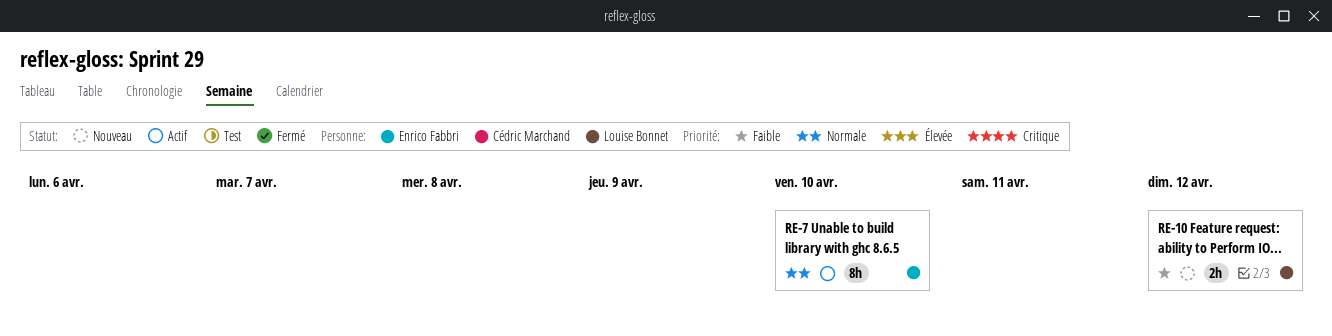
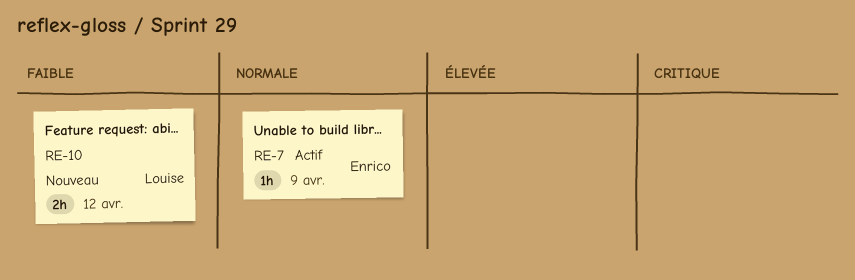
RE-7, estimate: 8h -> 1h
RE-7, due: Apr 10 -> Apr 9

